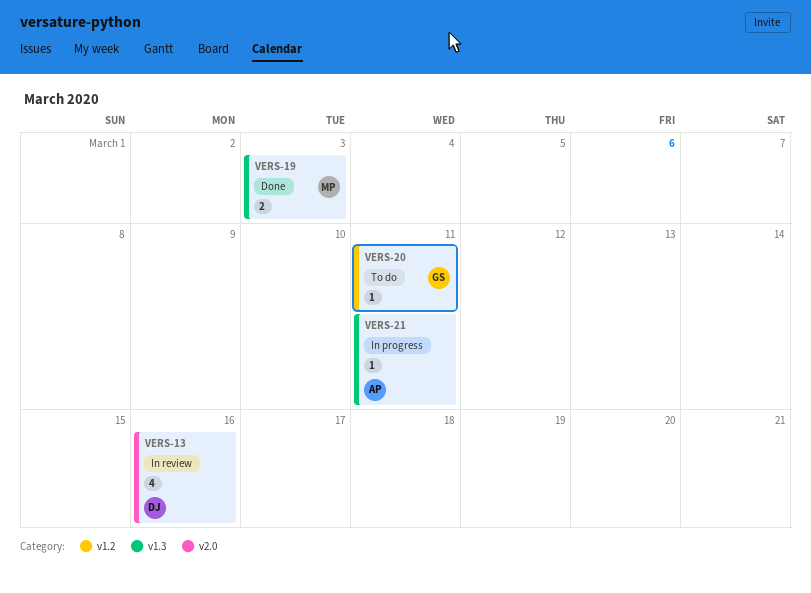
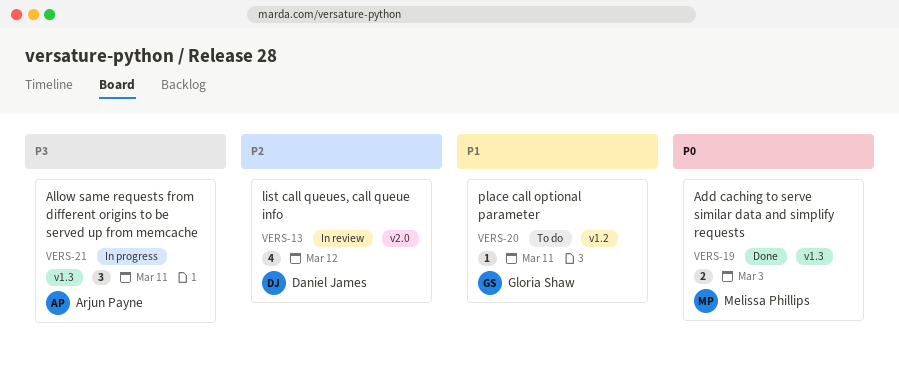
VERS-13, due: Mar 16 -> Mar 12
VERS-21, estimate: 1 -> 3

